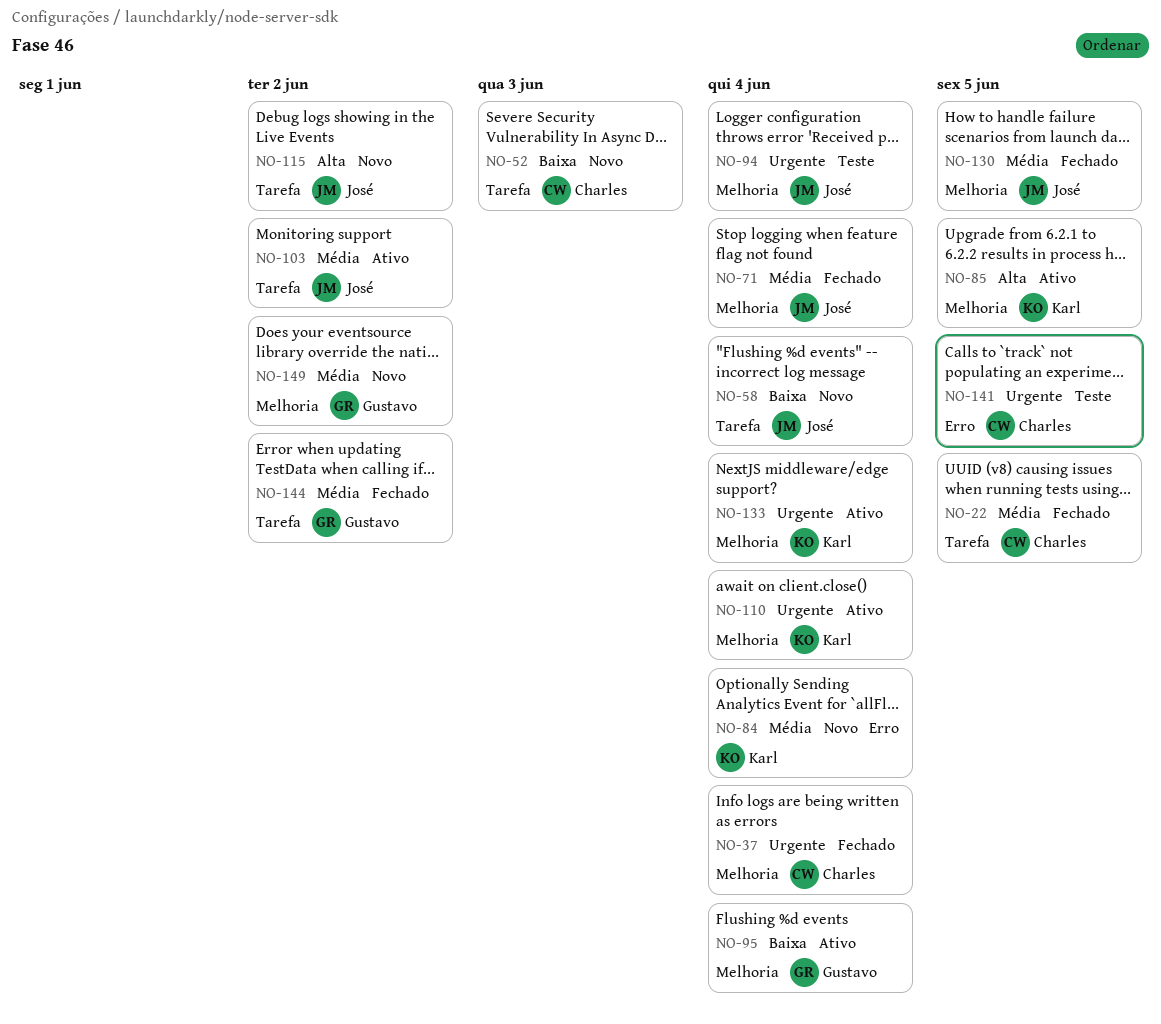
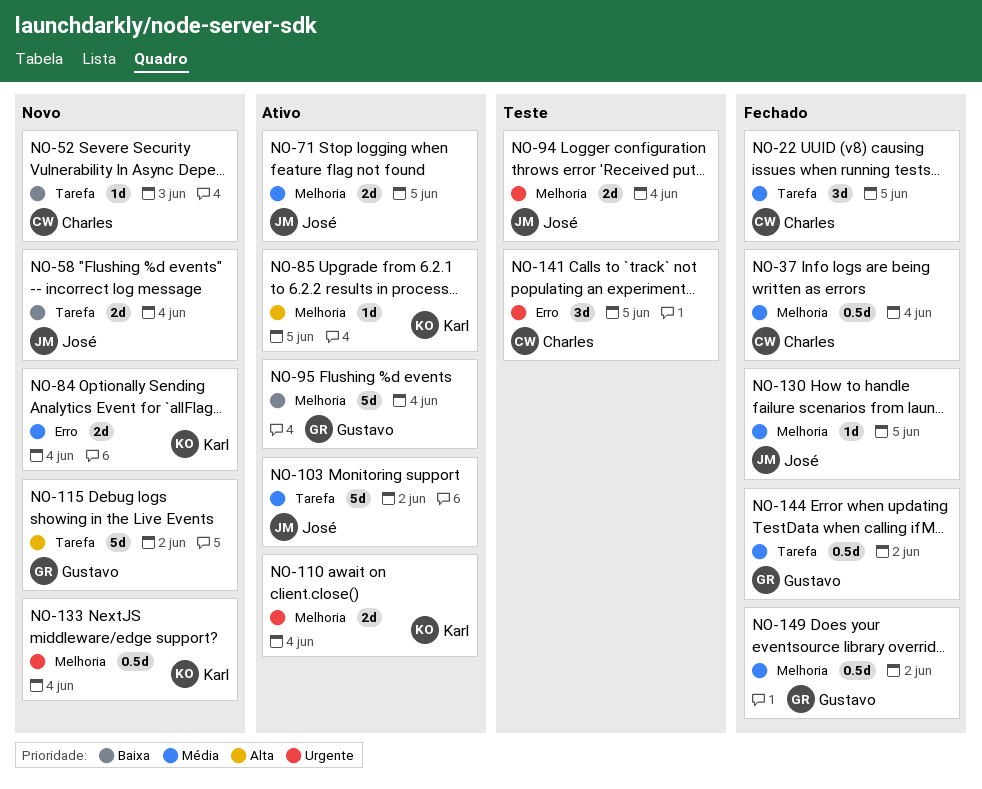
NO-37, priority: Urgente -> Média
NO-71, status: Fechado -> Ativo
NO-71, due: Jun 4 -> Jun 5
NO-115, owner: José -> Gustavo
NO-133, status: Ativo -> Novo
NO-149, status: Novo -> Fechado

